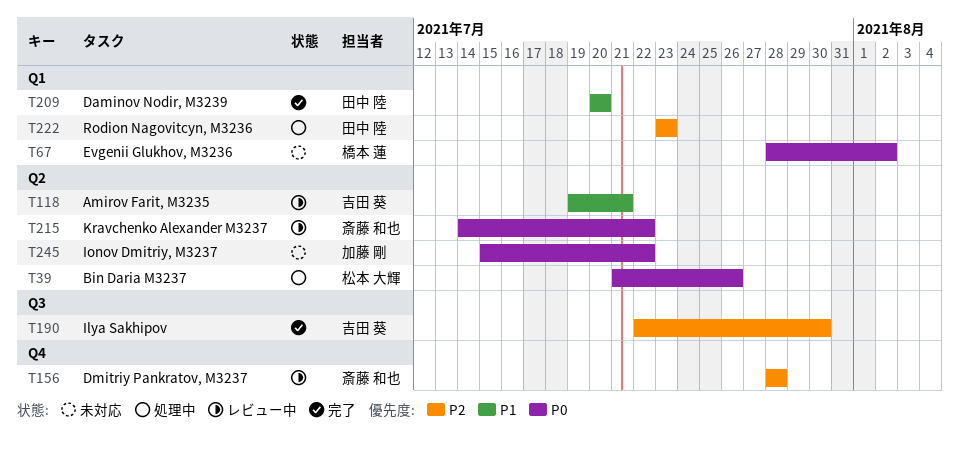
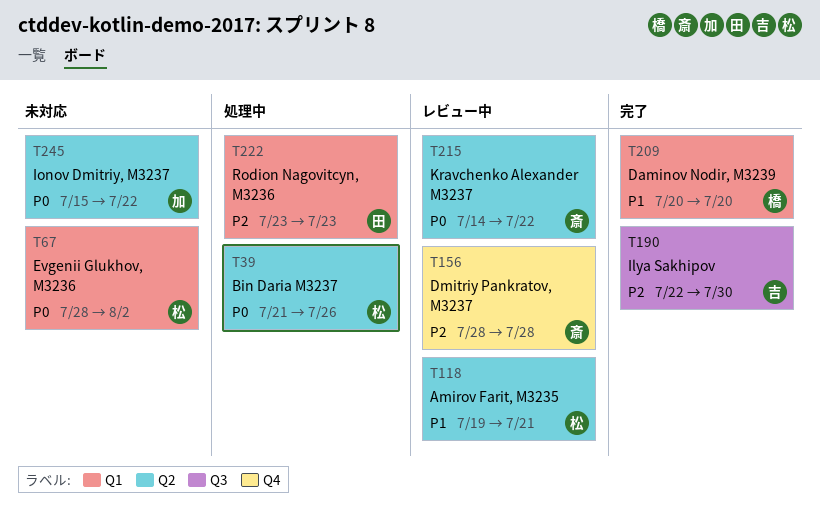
T67, owner: 橋本 蓮 -> 松本 大輝
T118, owner: 吉田 葵 -> 松本 大輝
T209, owner: 田中 陸 -> 橋本 蓮

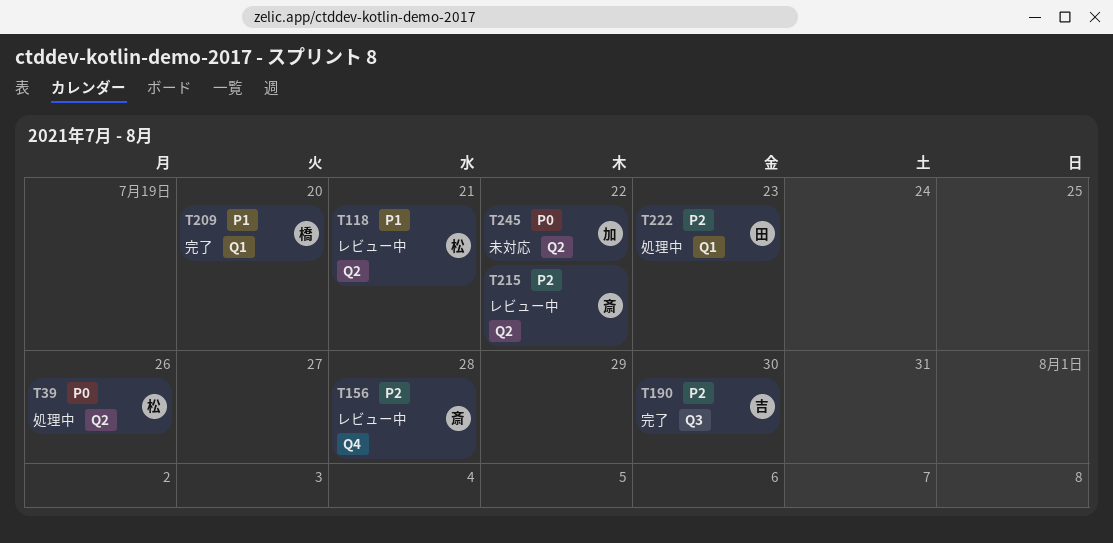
T67: present -> none
T215, priority: P0 -> P2

